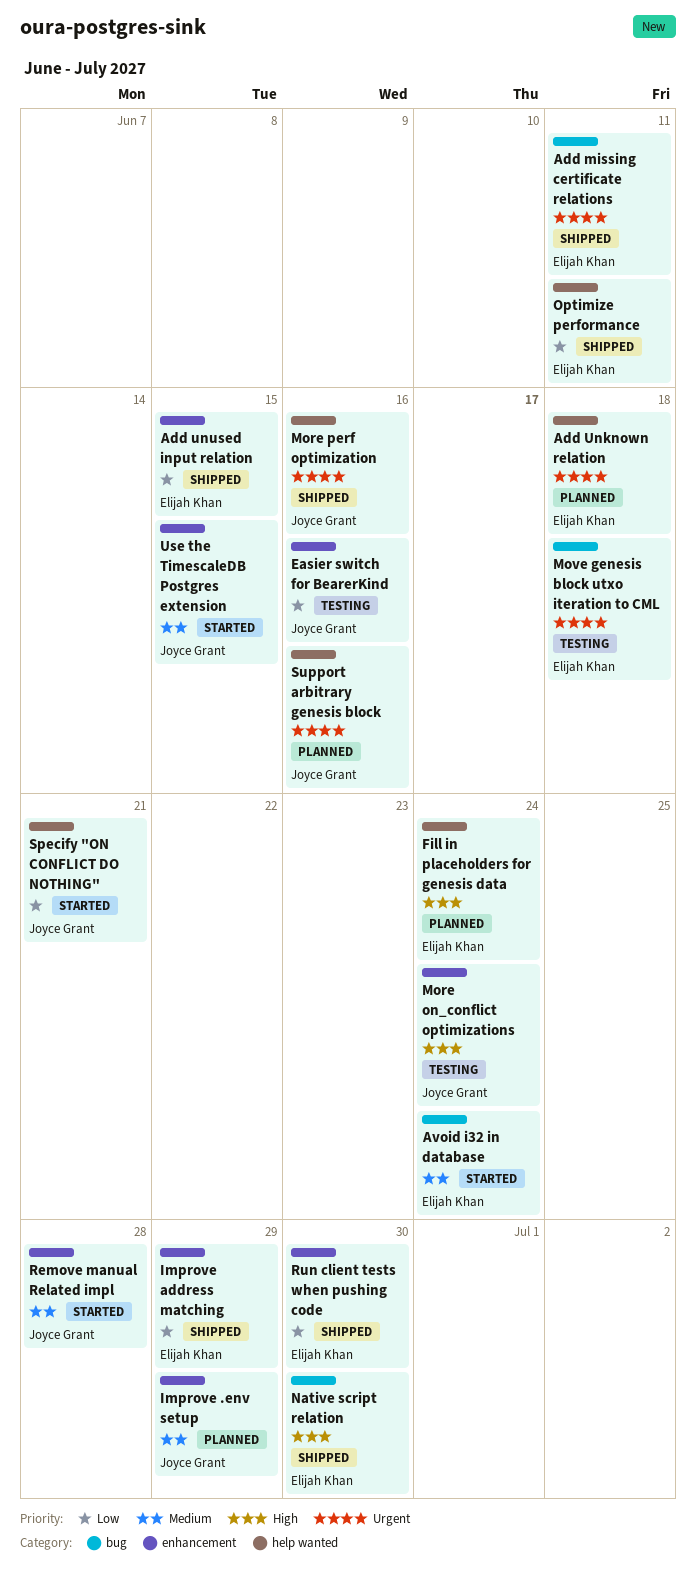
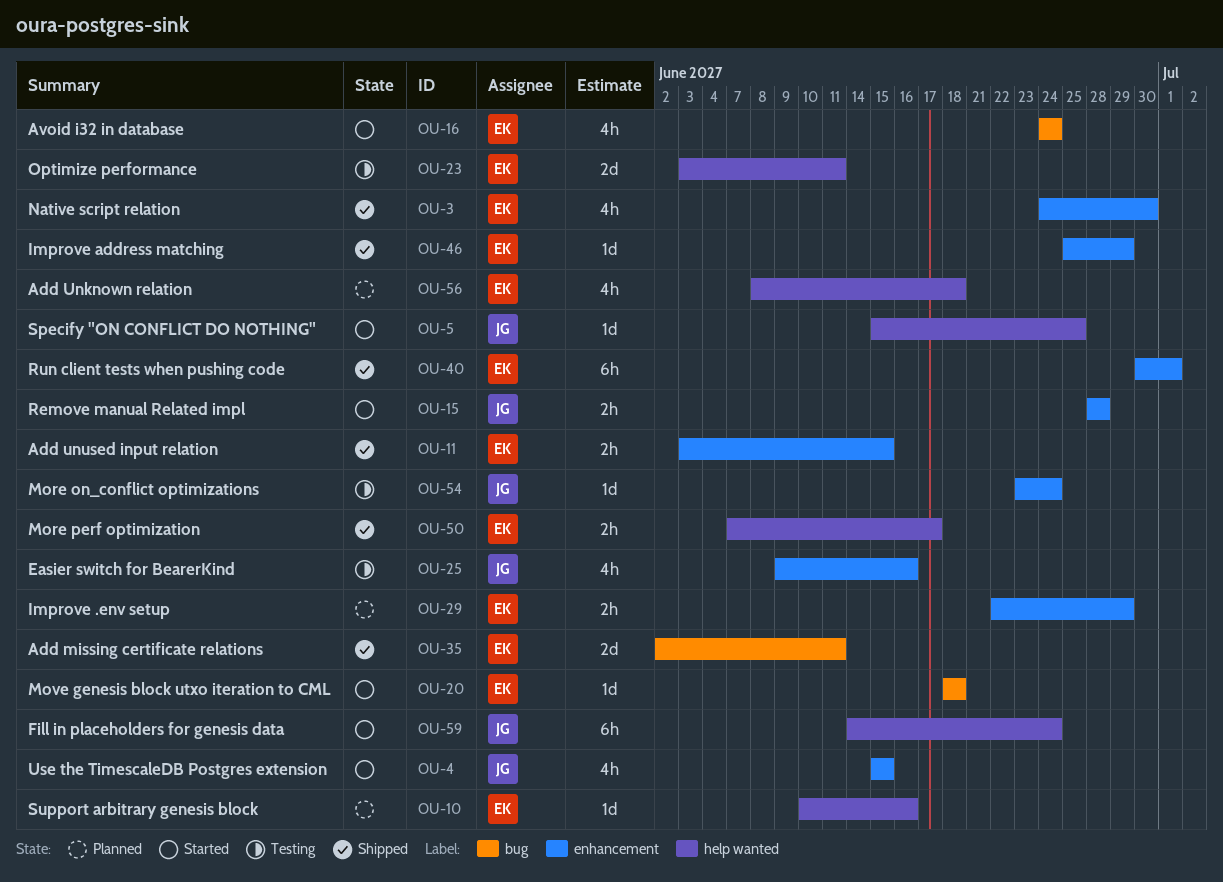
Fill in placeholders for genesis data, status: Planned -> Started
Fill in placeholders for genesis data, owner: Elijah Khan -> Joyce Grant
Improve .env setup, owner: Joyce Grant -> Elijah Khan
More perf optimization, owner: Joyce Grant -> Elijah Khan
More perf optimization, due: Jun 16 -> Jun 17
Move genesis block utxo iteration to CML, status: Testing -> Started
Native script relation, label: bug -> enhancement
Optimize performance, status: Shipped -> Testing
Run client tests when pushing code, due: Jun 30 -> Jul 1
Specify "ON CONFLICT DO NOTHING", due: Jun 21 -> Jun 25
Support arbitrary genesis block, owner: Joyce Grant -> Elijah Khan

